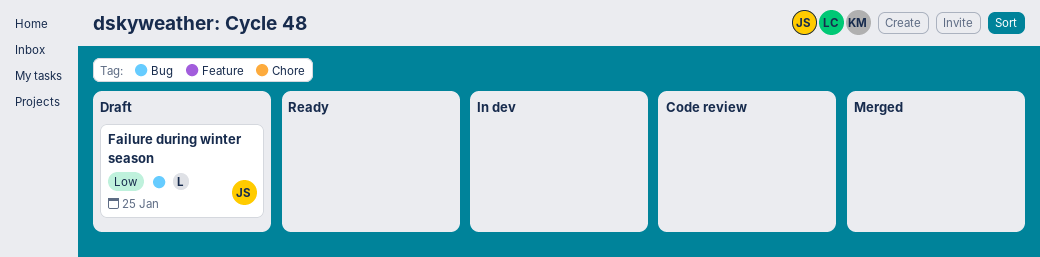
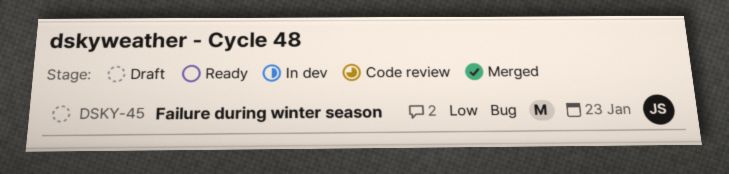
Failure during winter season, estimate: L -> M
Failure during winter season, due: Jan 25 -> Jan 23

